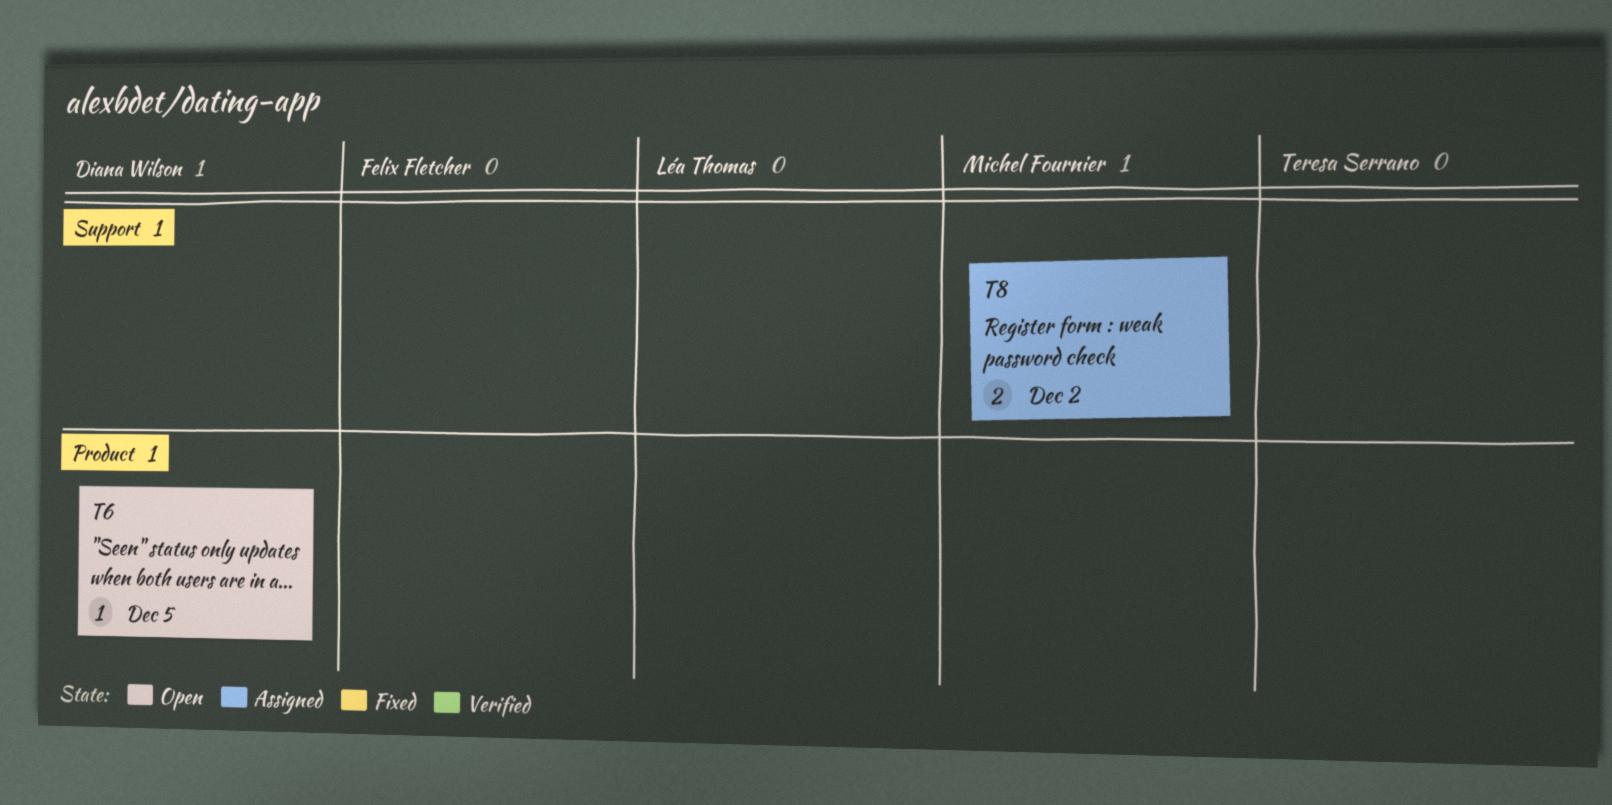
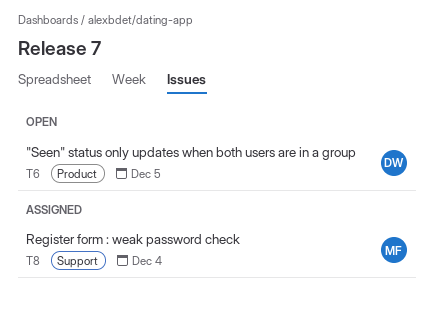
T8, due: Dec 2 -> Dec 4

